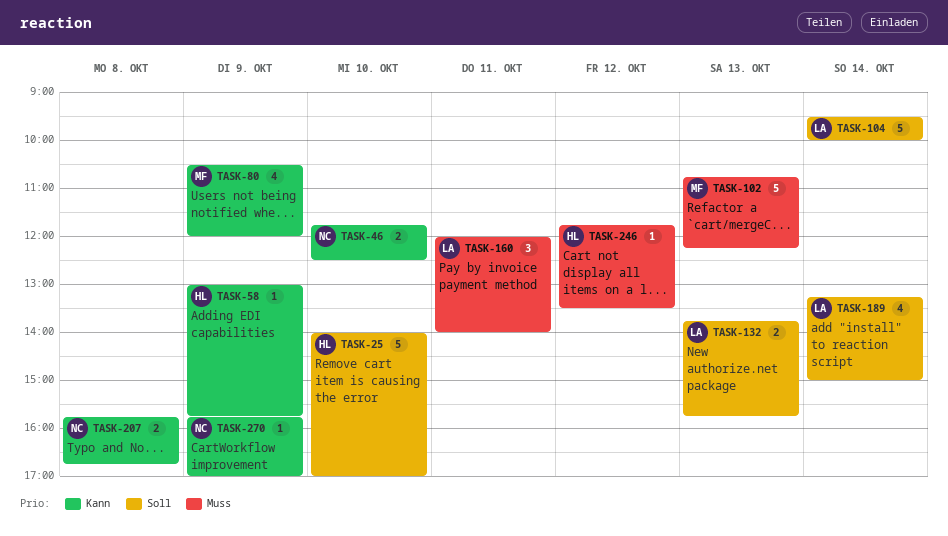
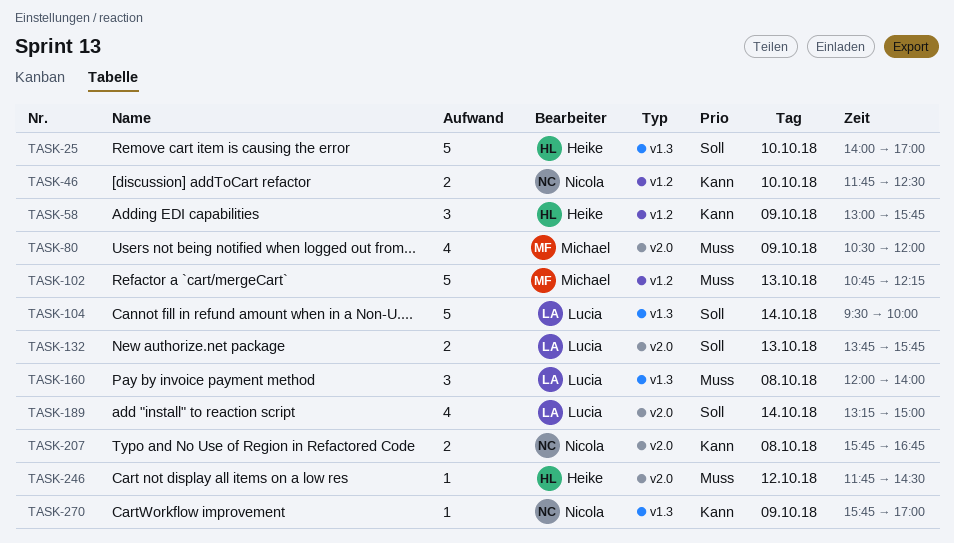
TASK-58, estimate: 1 -> 3
TASK-80, priority: Kann -> Muss
TASK-160, day: Oct 11 -> Oct 8
TASK-246, ends: 13:30 -> 14:30

